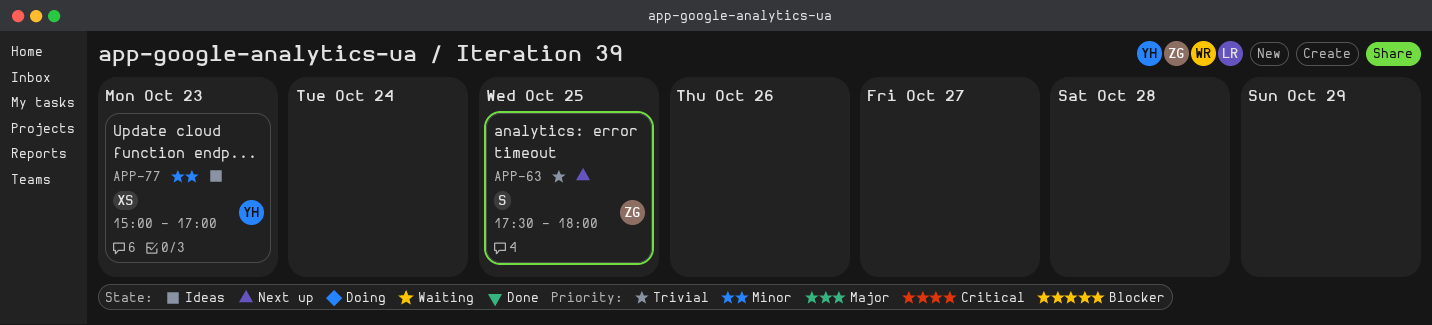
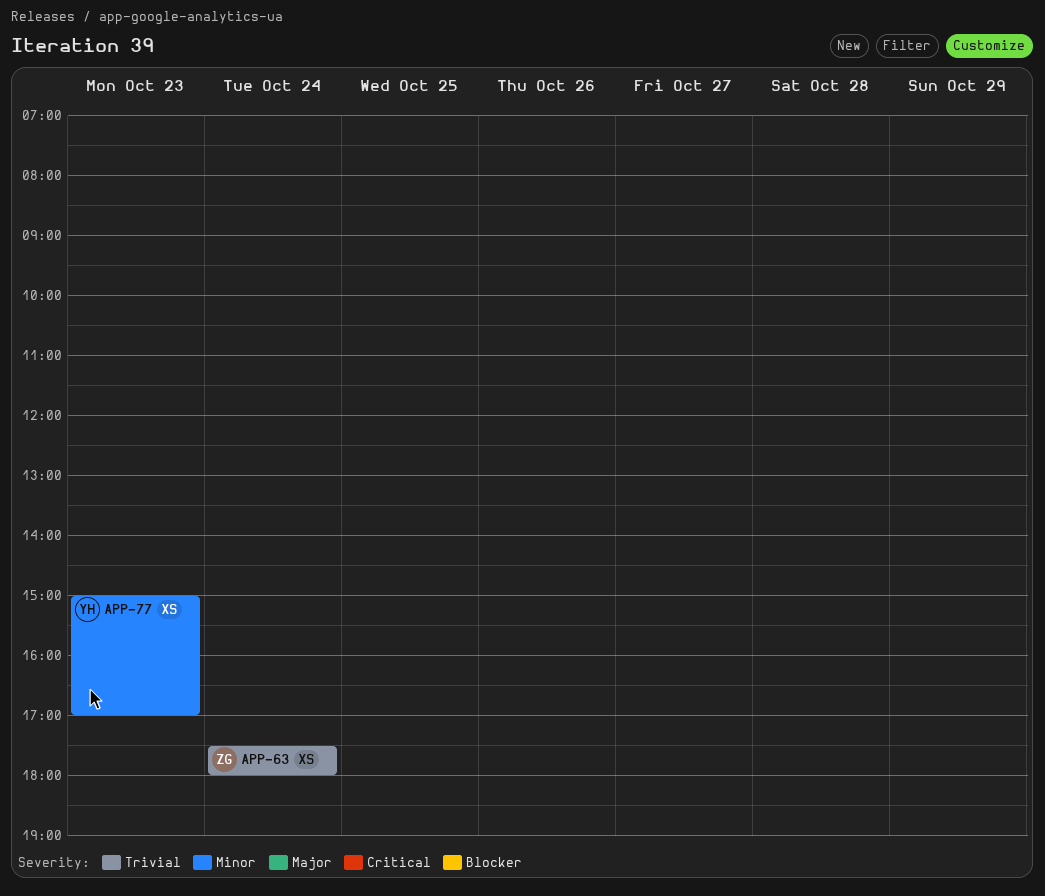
APP-63, estimate: S -> XS
APP-63, day: Oct 25 -> Oct 24

